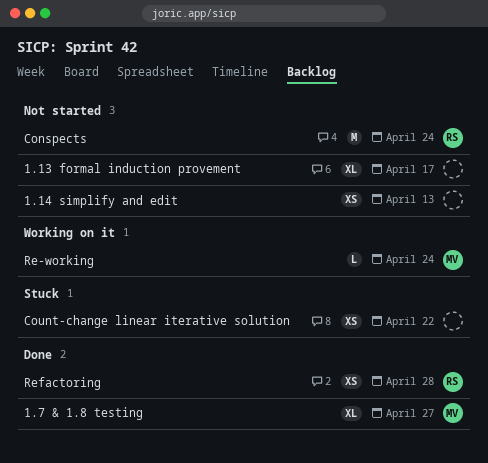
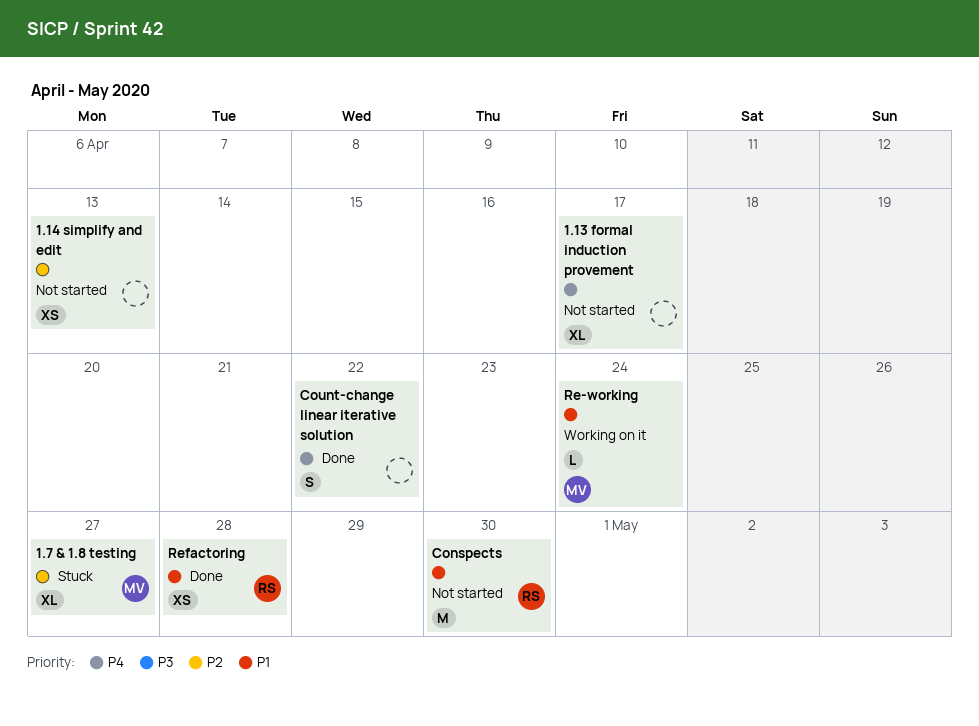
1.7 & 1.8 testing, status: Done -> Stuck
Conspects, due: Apr 24 -> Apr 30
Count-change linear iterative solution, status: Stuck -> Done
Count-change linear iterative solution, estimate: XS -> S

